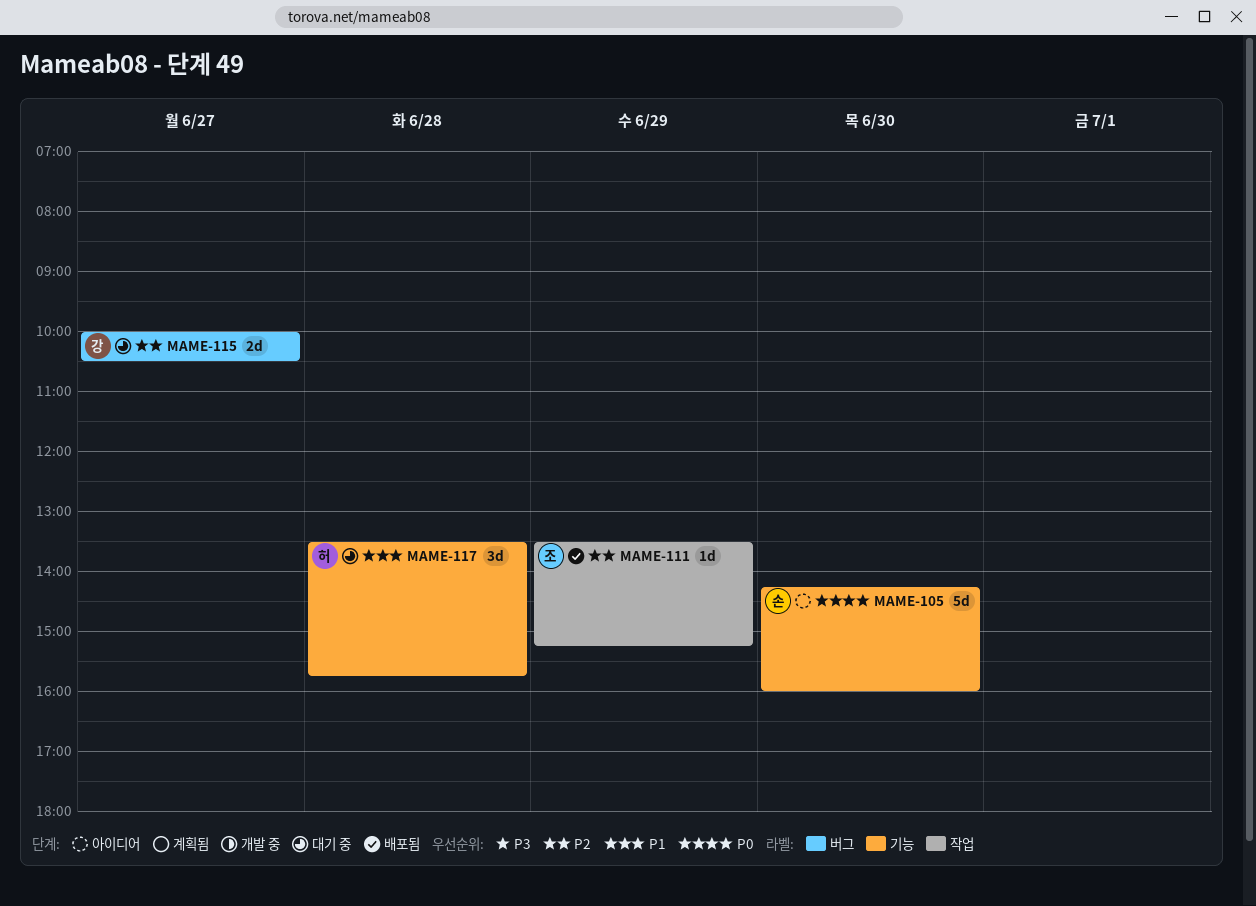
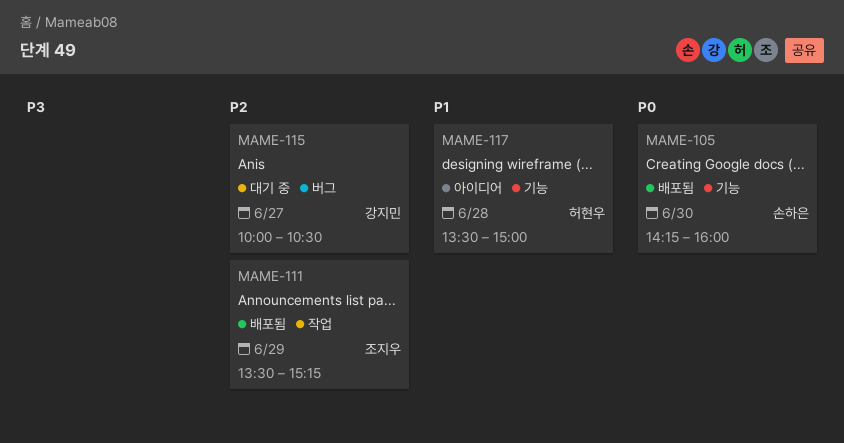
MAME-105, status: 아이디어 -> 배포됨
MAME-117, status: 대기 중 -> 아이디어
MAME-117, ends: 15:45 -> 15:00

